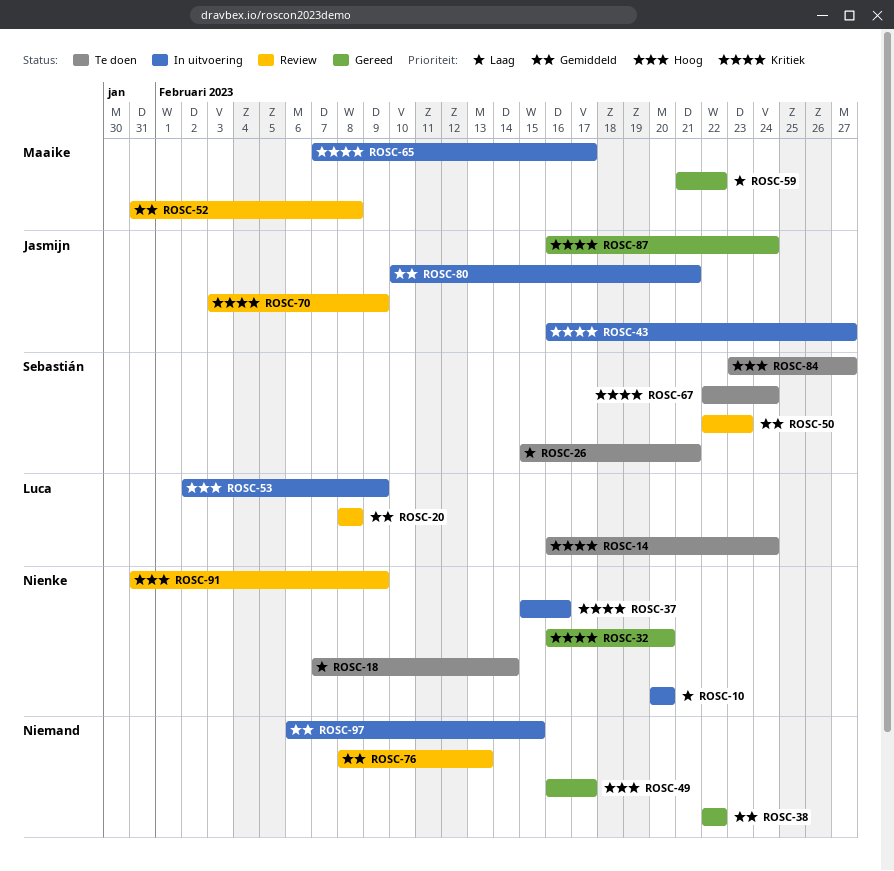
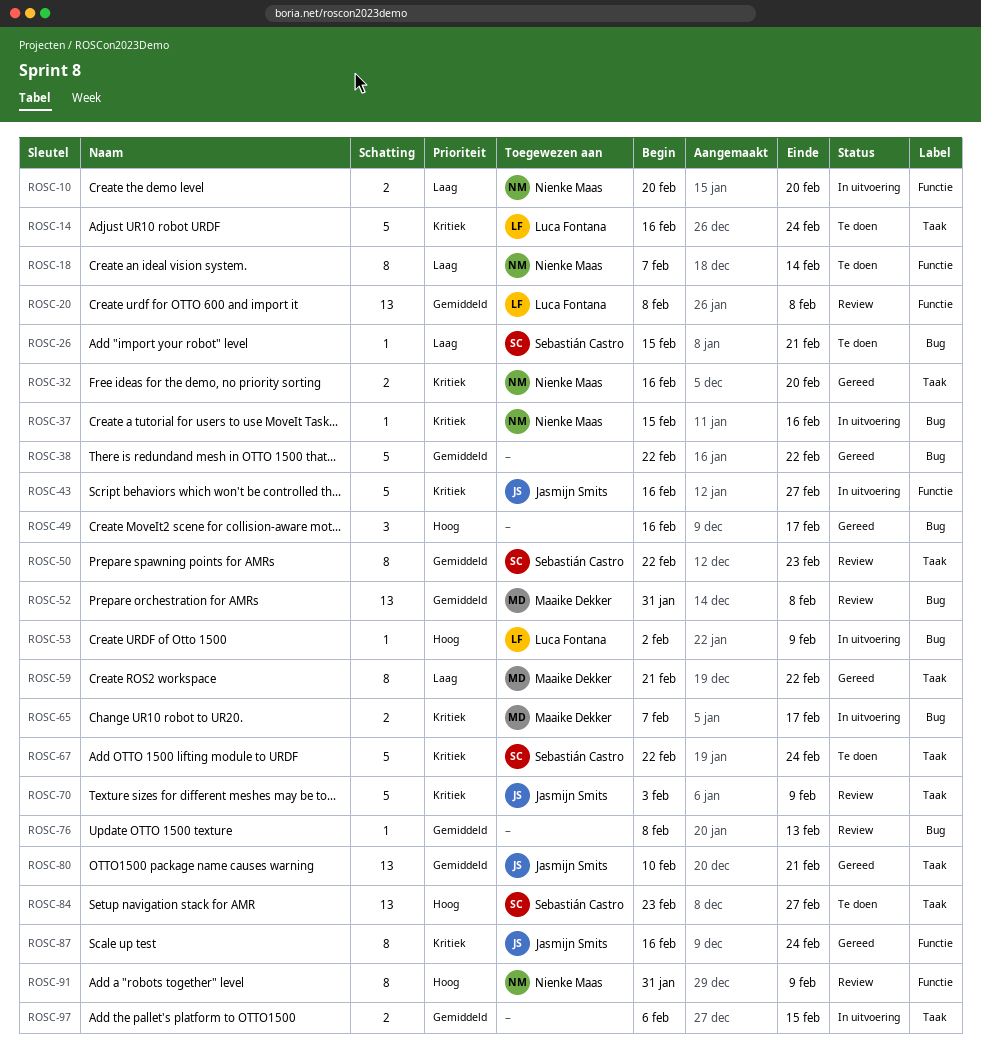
ROSC-80, status: In uitvoering -> Gereed

